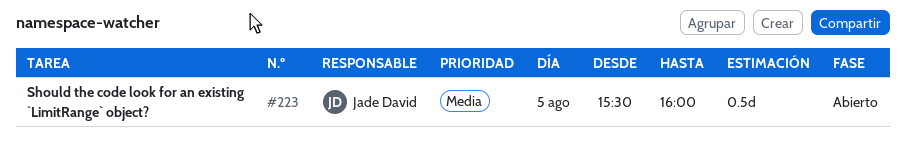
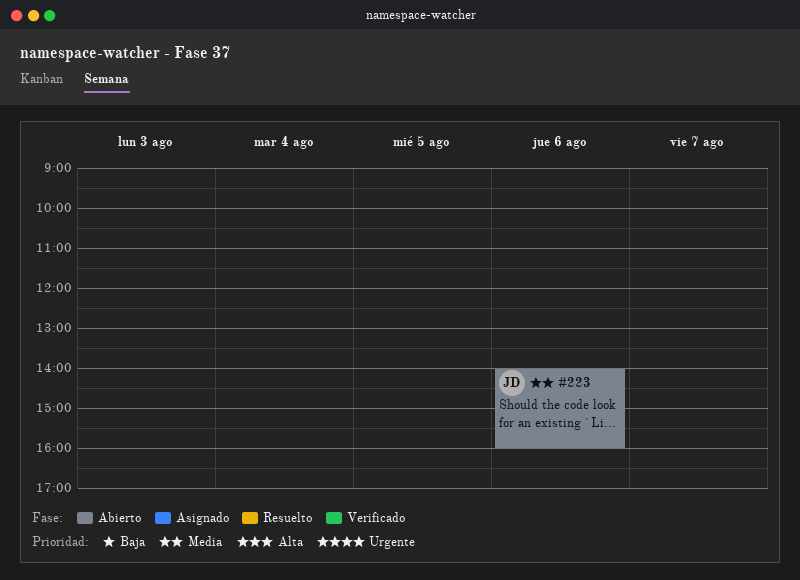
#223, day: Aug 5 -> Aug 6
#223, begins: 15:30 -> 14:00

